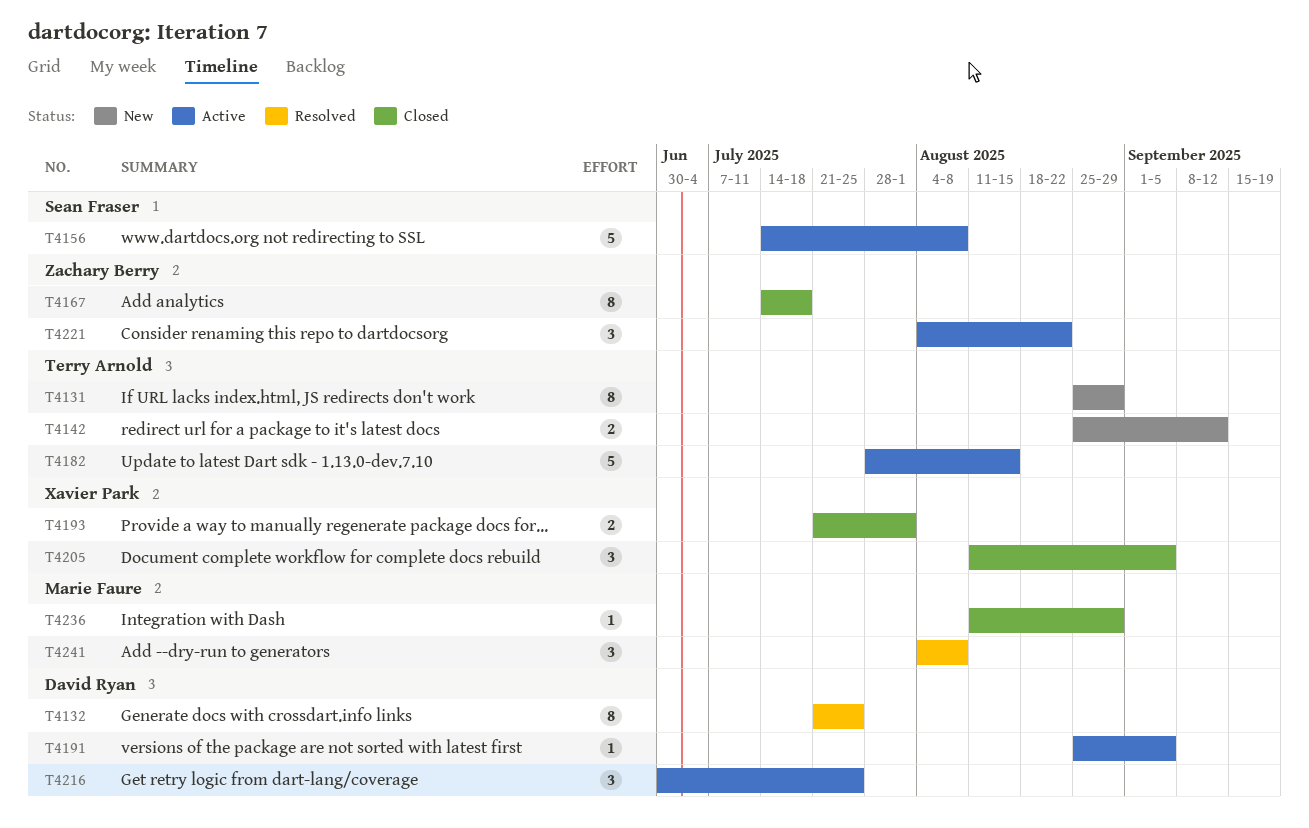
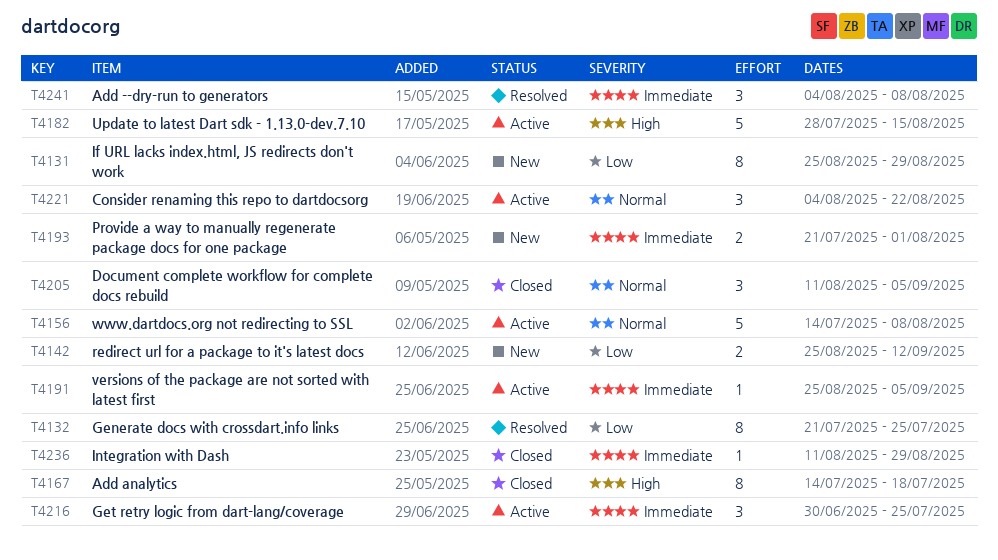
T4193, status: Closed -> New

